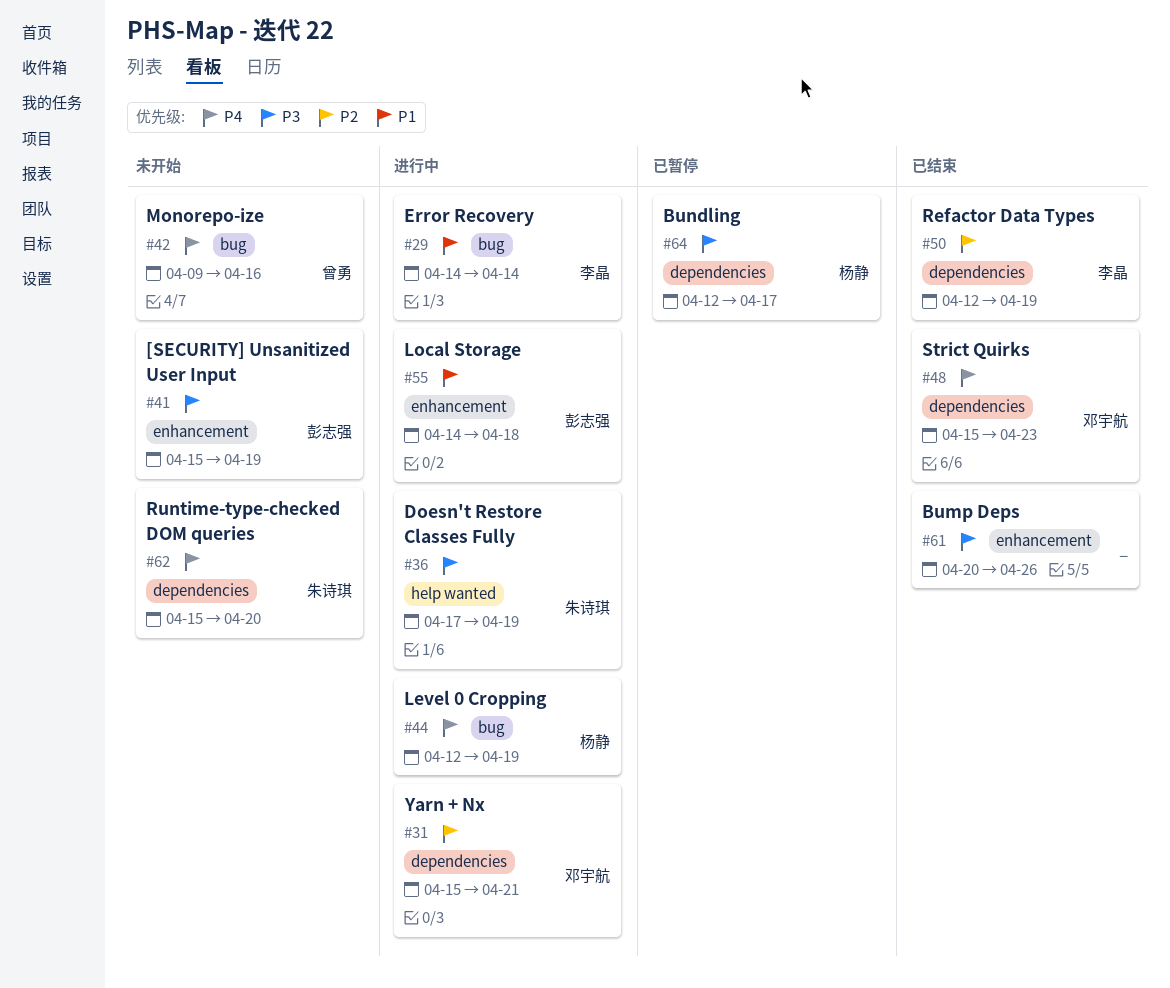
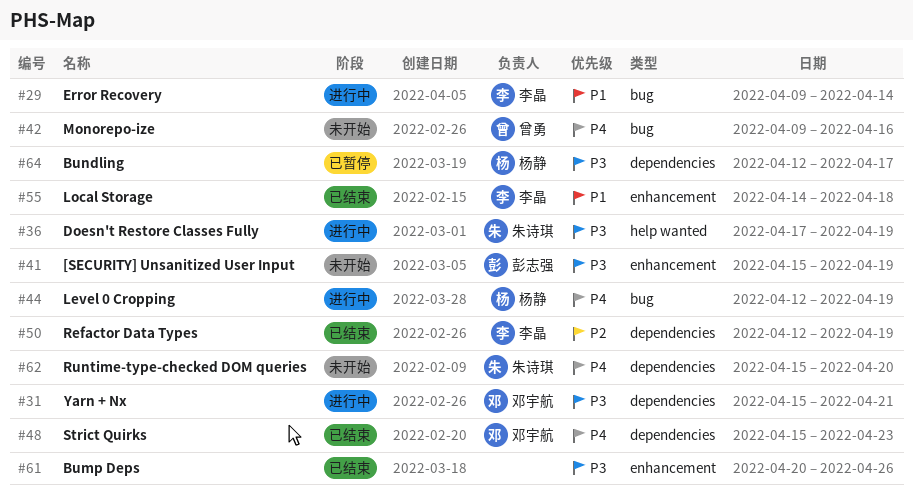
#29, start: Apr 14 -> Apr 9
#31, priority: P2 -> P3
#55, status: 进行中 -> 已结束
#55, owner: 彭志强 -> 李晶

